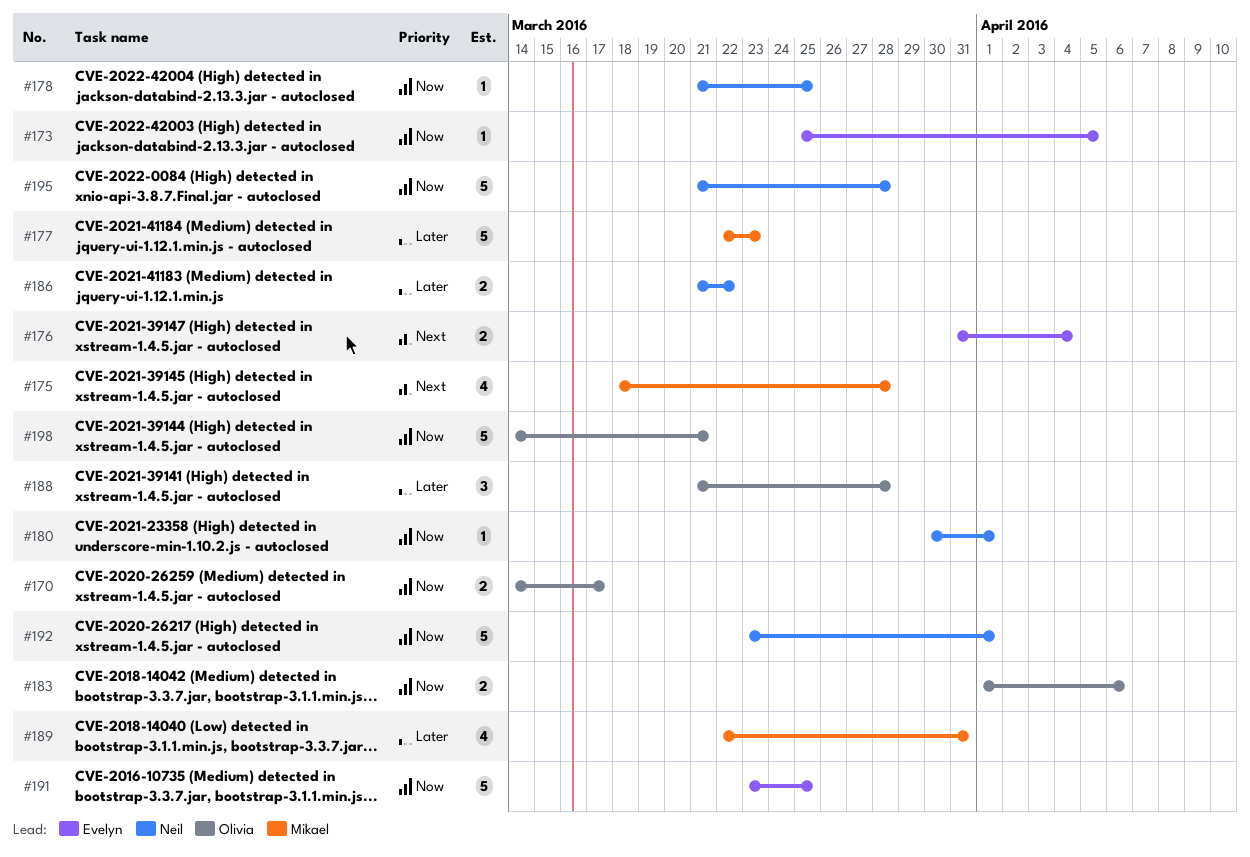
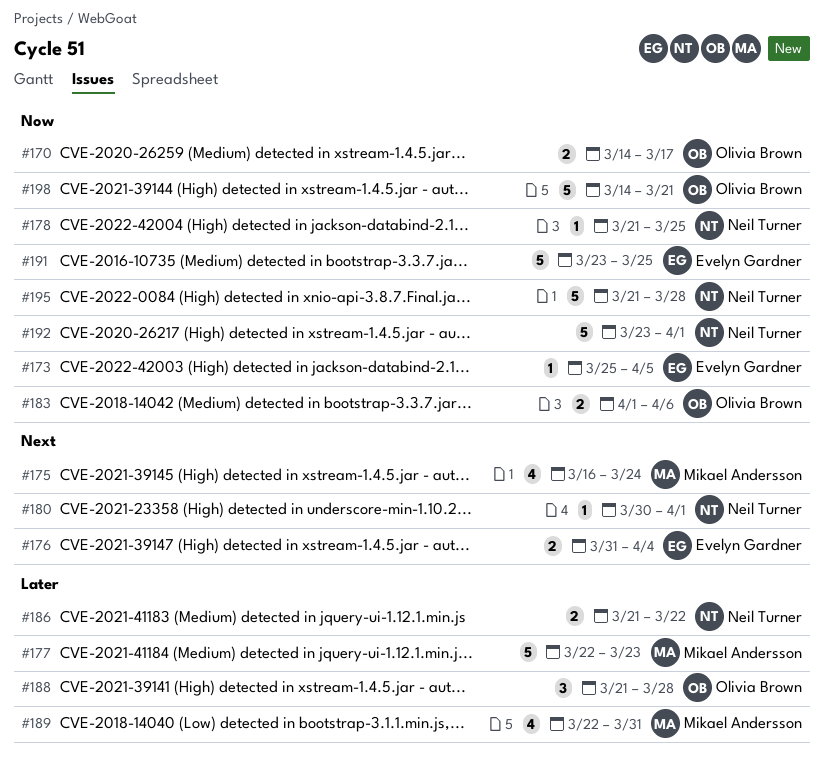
#175, start: Mar 18 -> Mar 16
#175, due: Mar 28 -> Mar 24
#180, priority: Now -> Next

